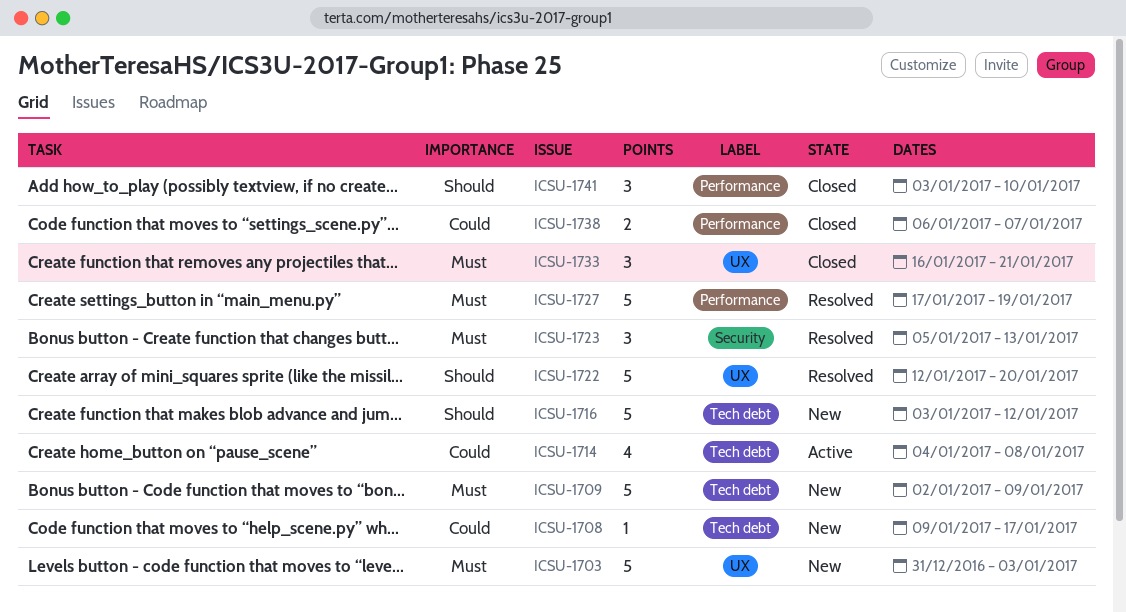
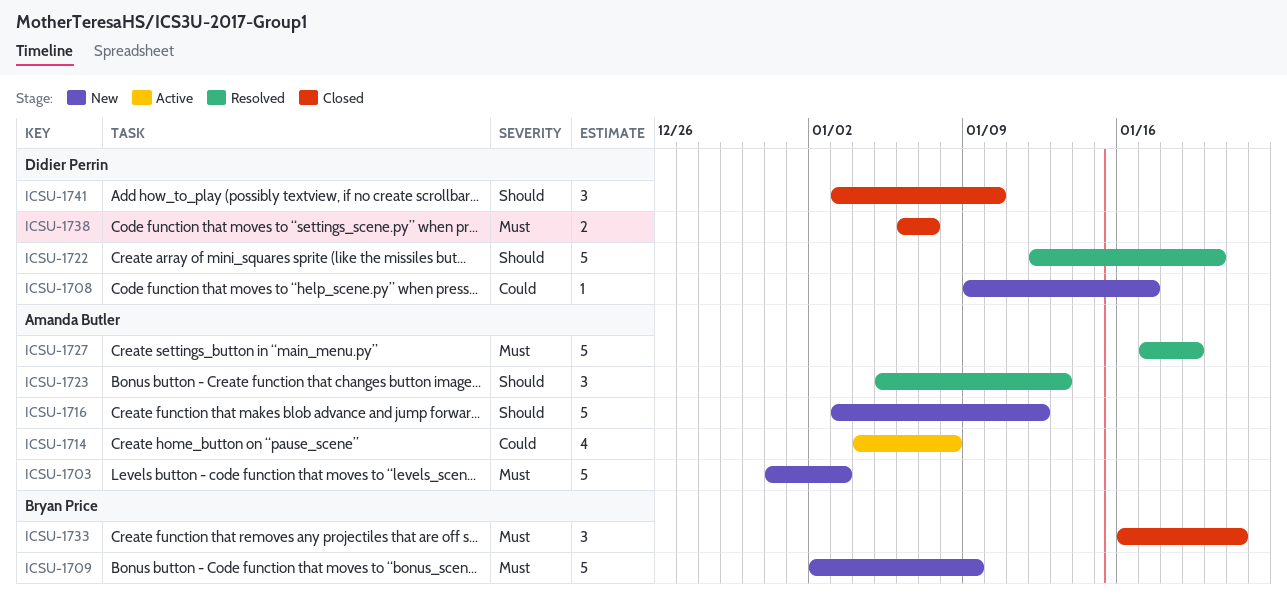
ICSU-1723, priority: Must -> Should
ICSU-1738, priority: Could -> Must

